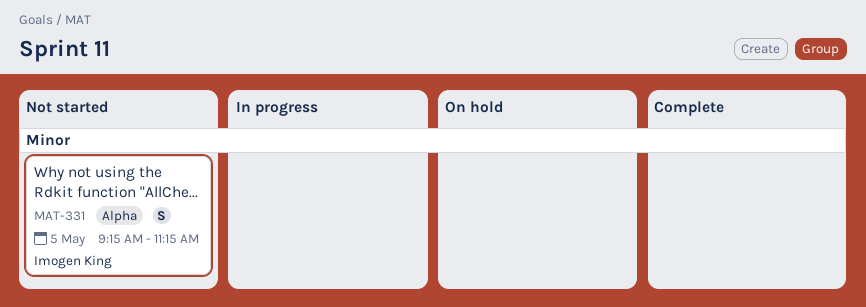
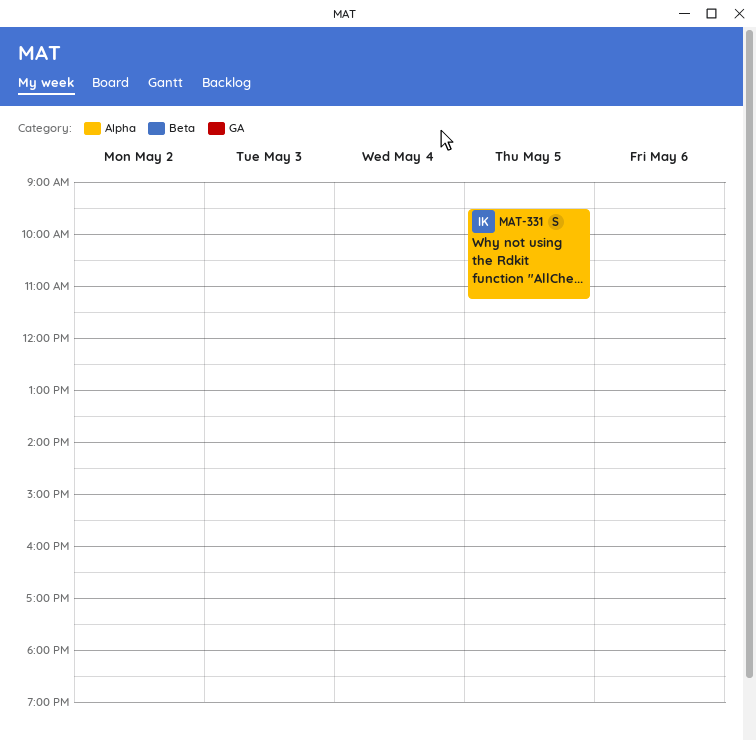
MAT-331, begins: 09:15 -> 09:30

